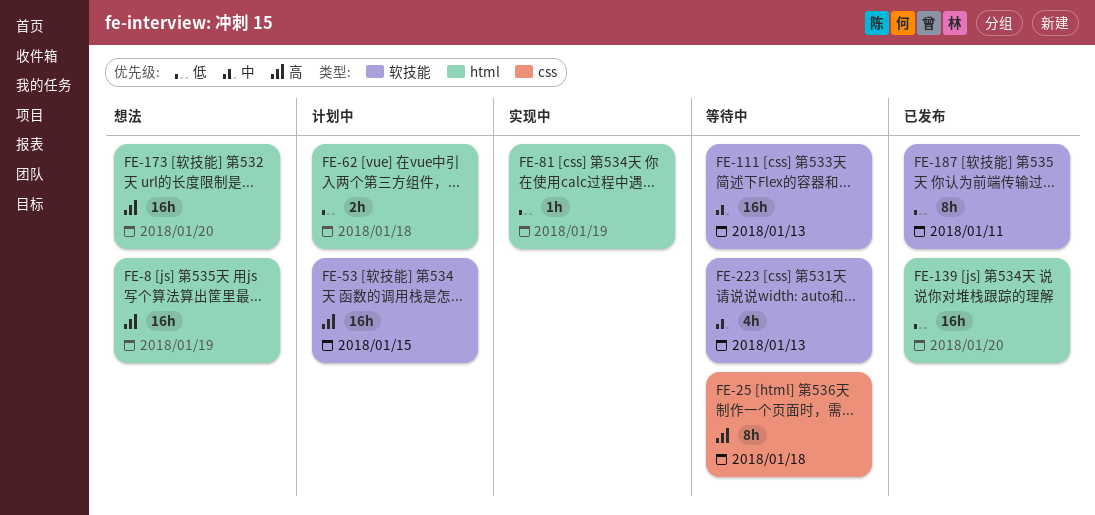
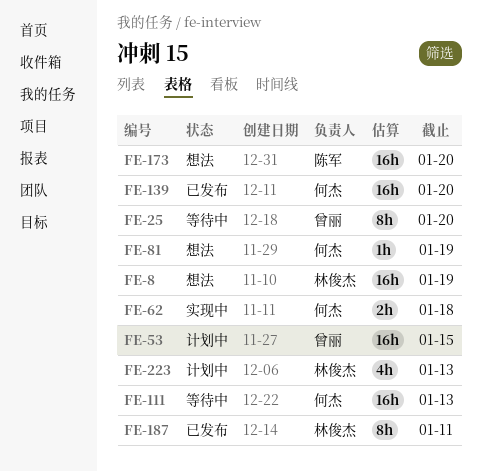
FE-25, due: Jan 18 -> Jan 20
FE-62, status: 计划中 -> 实现中
FE-81, status: 实现中 -> 想法
FE-223, status: 等待中 -> 计划中

